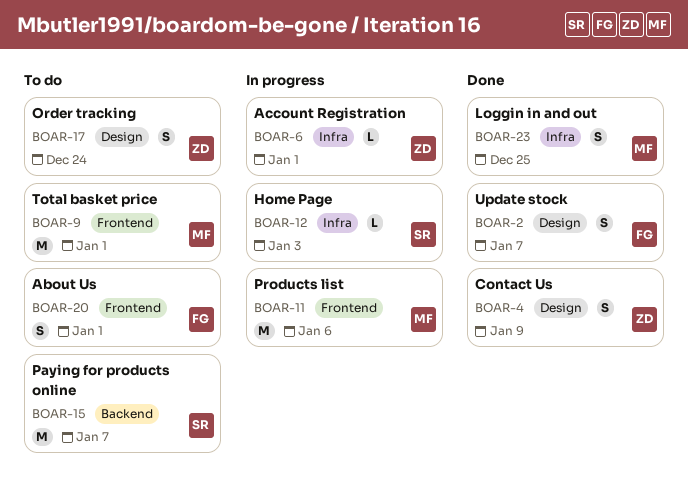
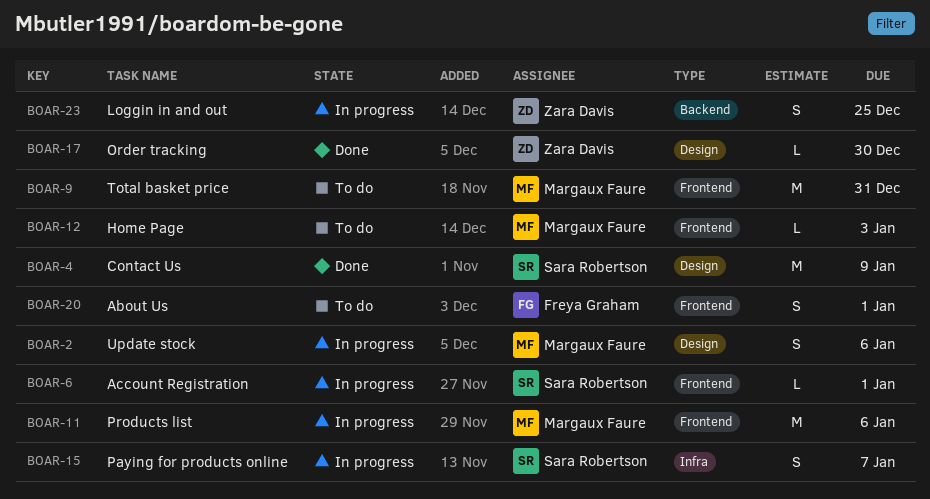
BOAR-2, status: Done -> In progress
BOAR-2, owner: Freya Graham -> Margaux Faure
BOAR-2, due: Jan 7 -> Jan 6
BOAR-4, owner: Zara Davis -> Sara Robertson
BOAR-4, estimate: S -> M
BOAR-6, owner: Zara Davis -> Sara Robertson
BOAR-6, label: Infra -> Frontend
BOAR-9, due: Jan 1 -> Dec 31
BOAR-12, status: In progress -> To do
BOAR-12, owner: Sara Robertson -> Margaux Faure
BOAR-12, label: Infra -> Frontend
BOAR-15, status: To do -> In progress
BOAR-15, label: Backend -> Infra
BOAR-15, estimate: M -> S
BOAR-17, status: To do -> Done
BOAR-17, estimate: S -> L
BOAR-17, due: Dec 24 -> Dec 30
BOAR-23, status: Done -> In progress
BOAR-23, owner: Margaux Faure -> Zara Davis
BOAR-23, label: Infra -> Backend

